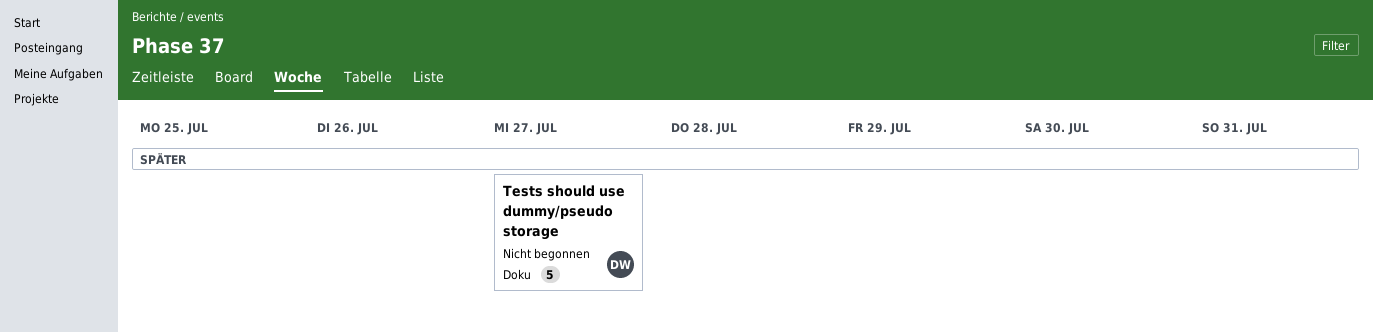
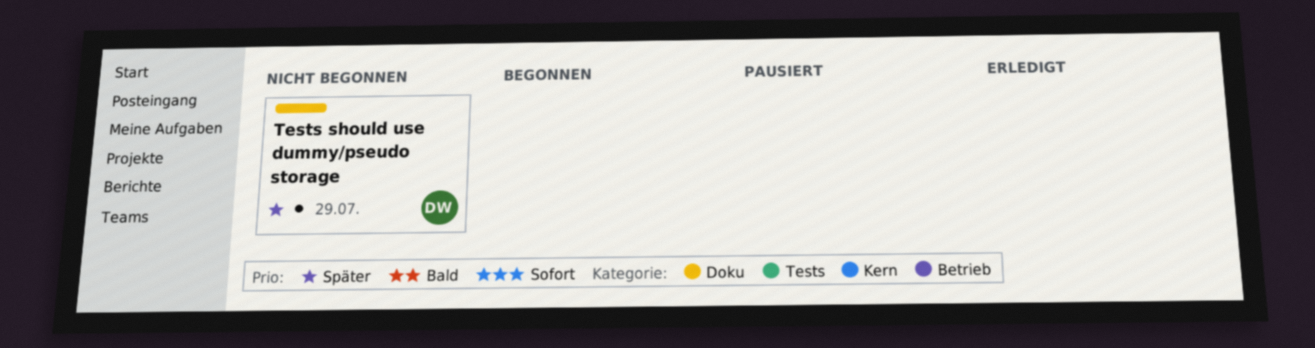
Tests should use dummy/pseudo storage, estimate: 5 -> 1
Tests should use dummy/pseudo storage, due: Jul 27 -> Jul 29

